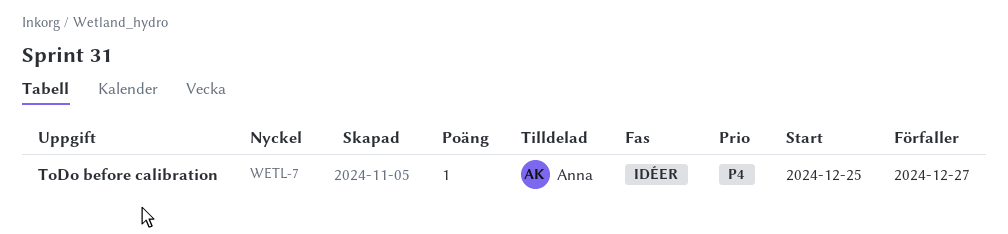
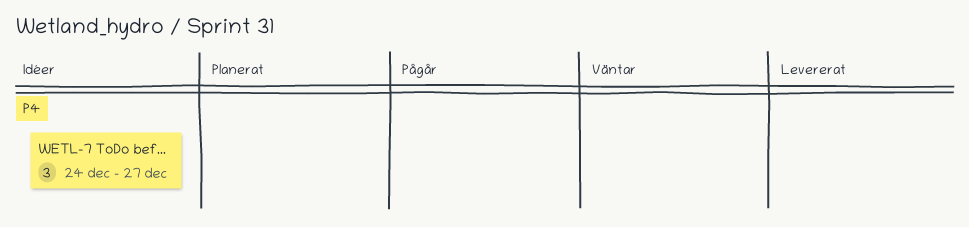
WETL-7, estimate: 1 -> 3
WETL-7, start: Dec 25 -> Dec 24

